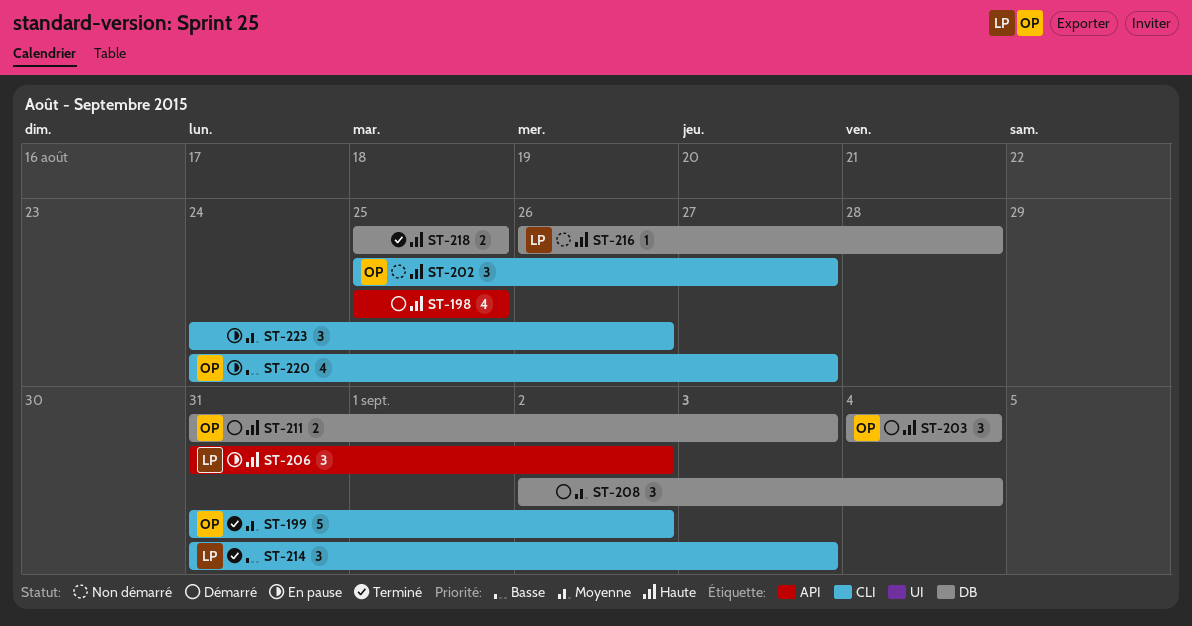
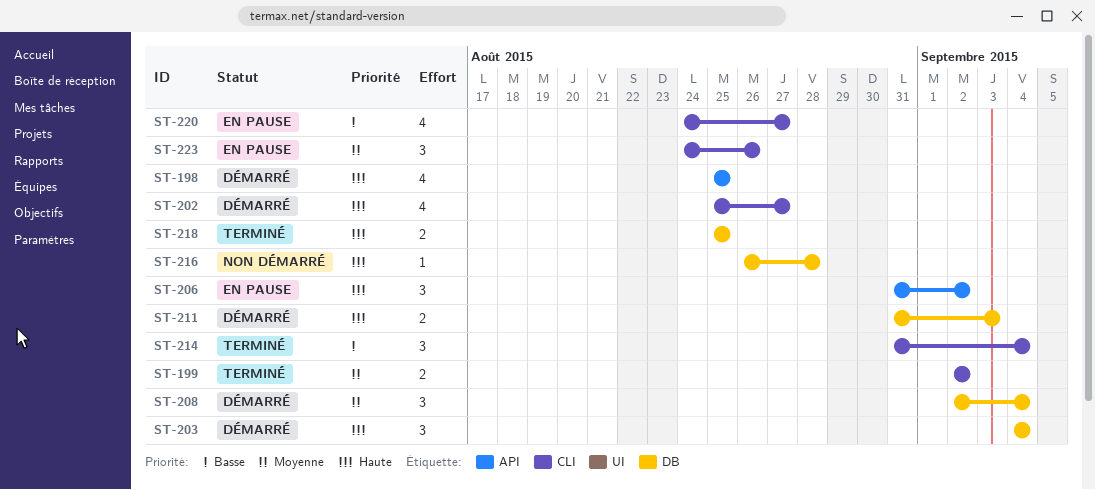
ST-199, estimate: 5 -> 2
ST-199, start: Aug 31 -> Sep 2
ST-202, status: Non démarré -> Démarré
ST-202, estimate: 3 -> 4
ST-214, due: Sep 3 -> Sep 4

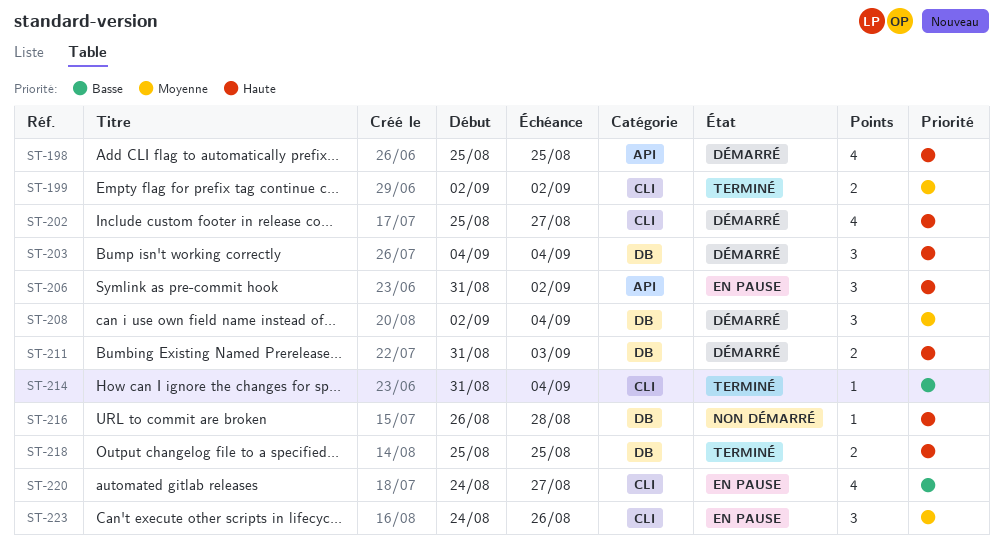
ST-214, estimate: 3 -> 1

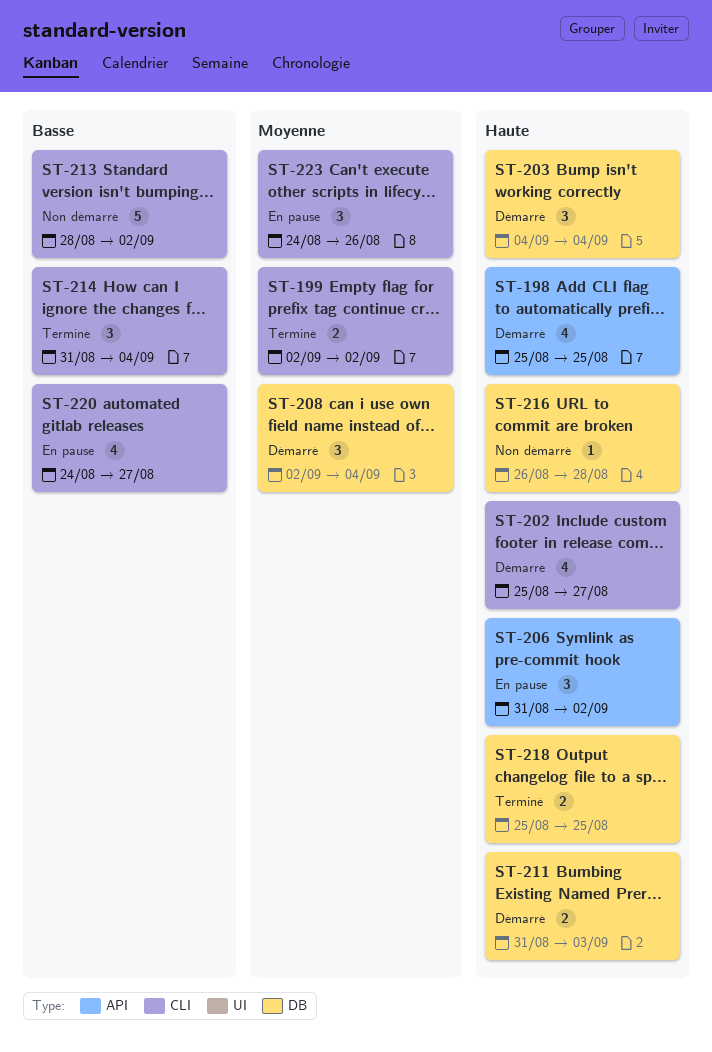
ST-213: none -> present
ST-214, estimate: 1 -> 3

